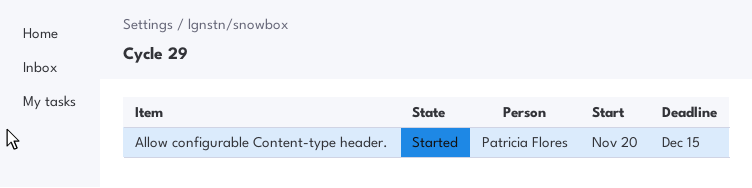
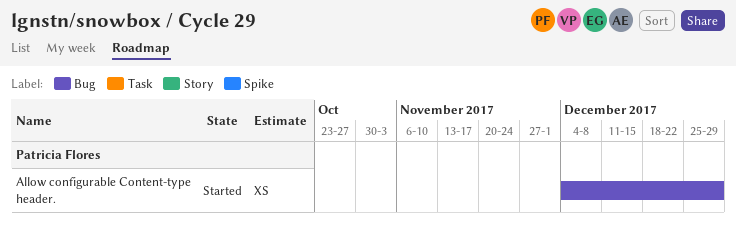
Allow configurable Content-type header., start: Nov 20 -> Dec 4
Allow configurable Content-type header., due: Dec 15 -> Dec 29

